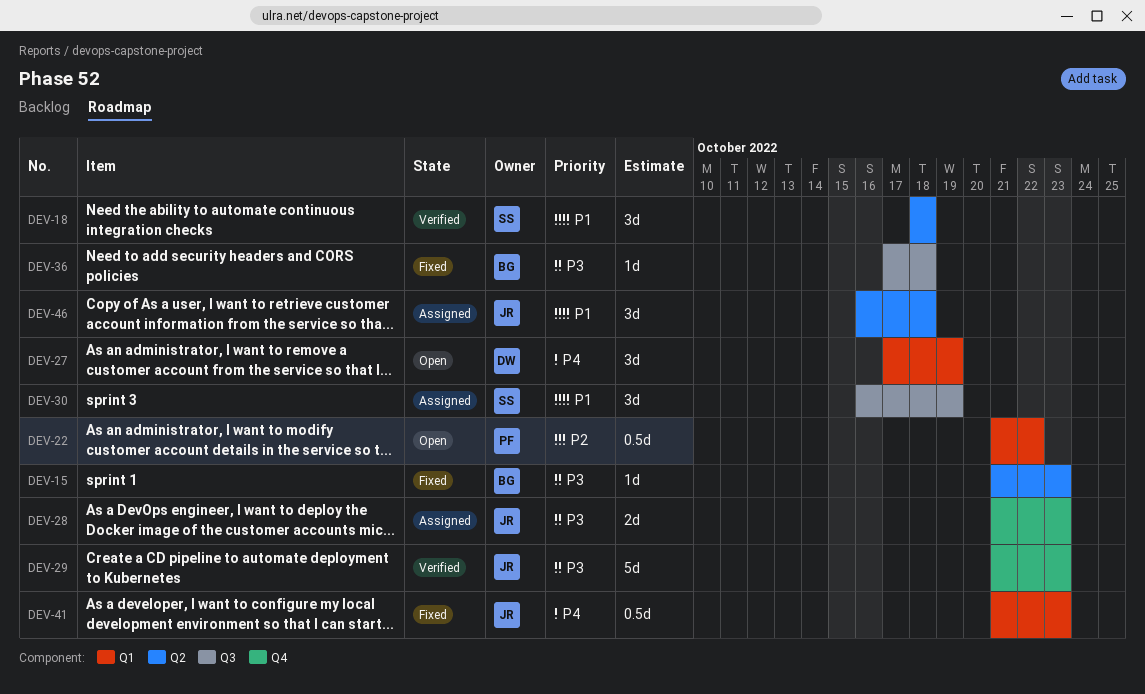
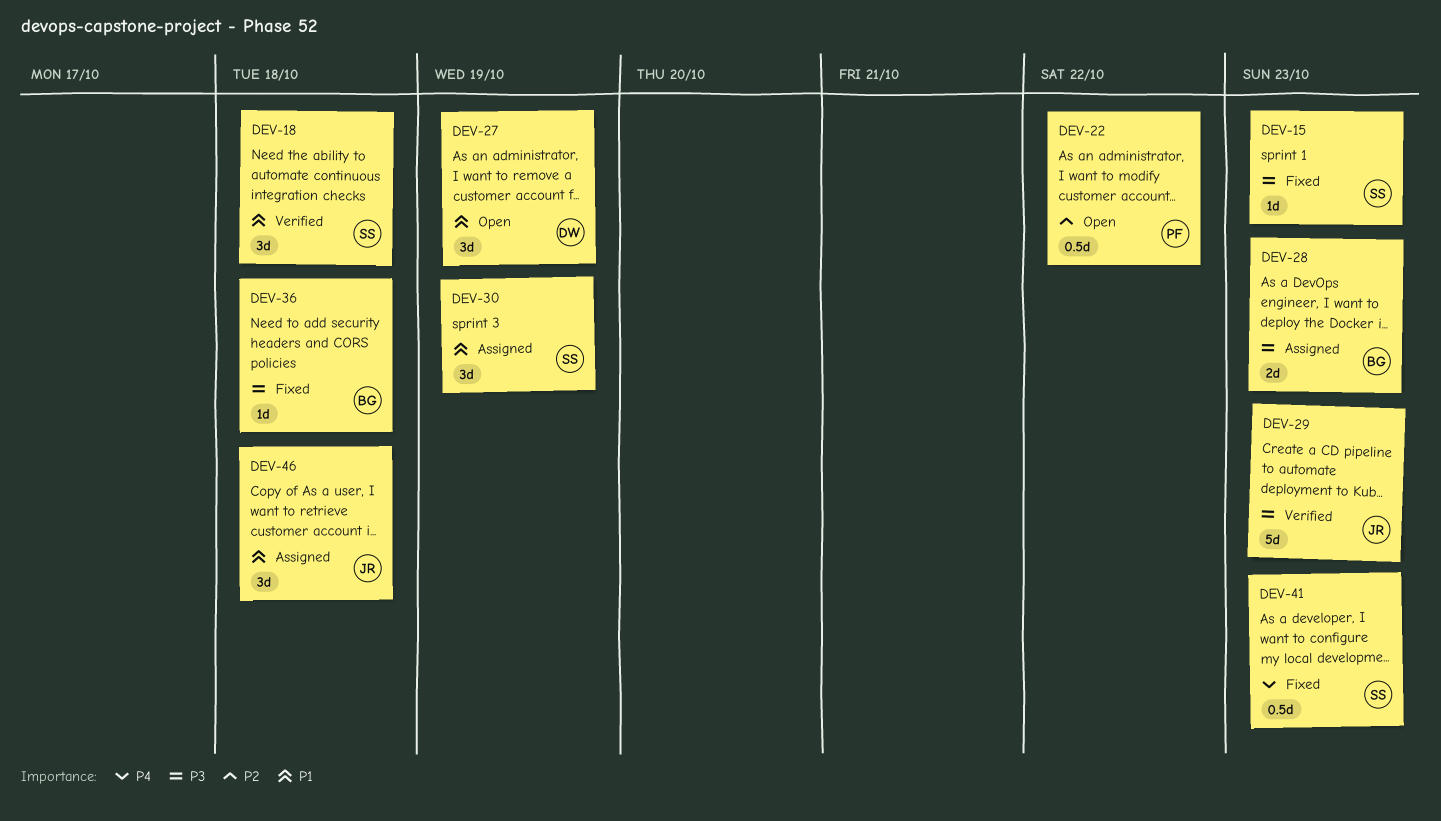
DEV-15, owner: BG -> SS
DEV-27, priority: P4 -> P1
DEV-28, owner: JR -> BG
DEV-41, owner: JR -> SS

